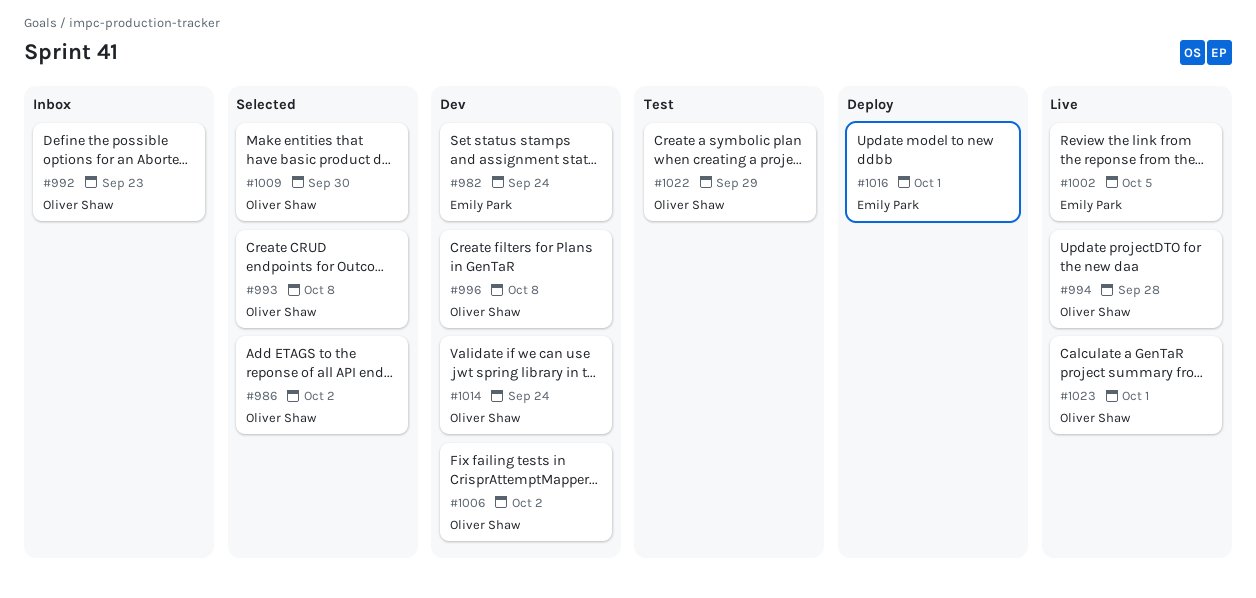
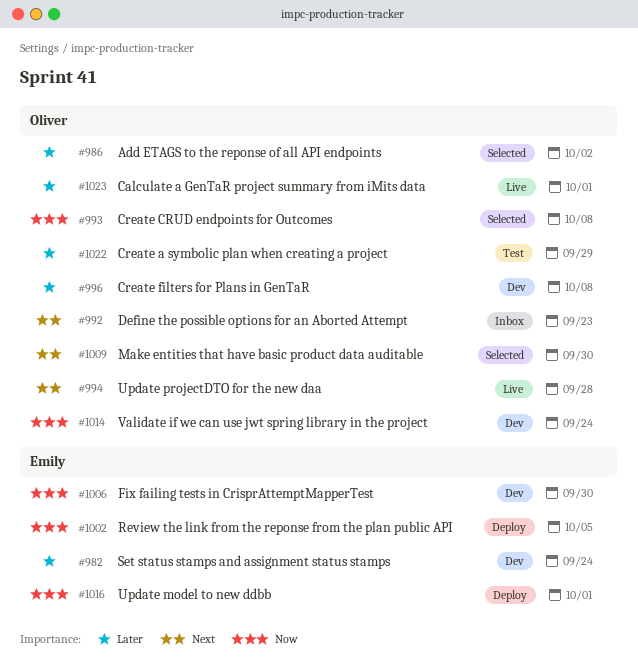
#1002, status: Live -> Deploy
#1006, owner: Oliver Shaw -> Emily Park
#1006, due: Oct 2 -> Sep 30

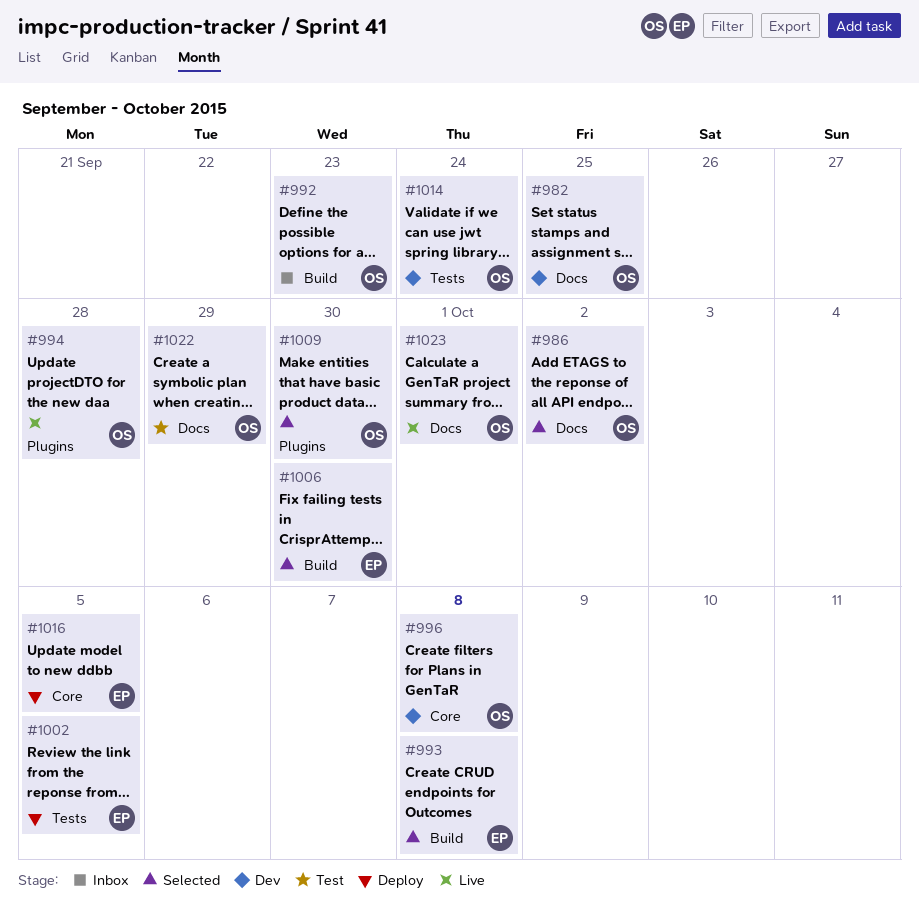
#982, owner: Emily -> Oliver
#982, due: Sep 24 -> Sep 25
#993, owner: Oliver -> Emily
#1006, status: Dev -> Selected
#1016, due: Oct 1 -> Oct 5

